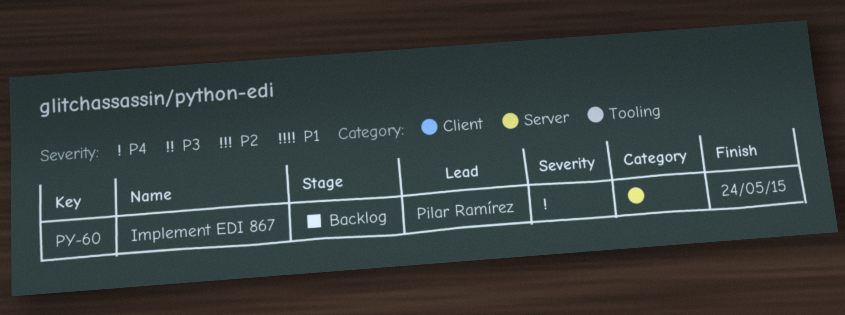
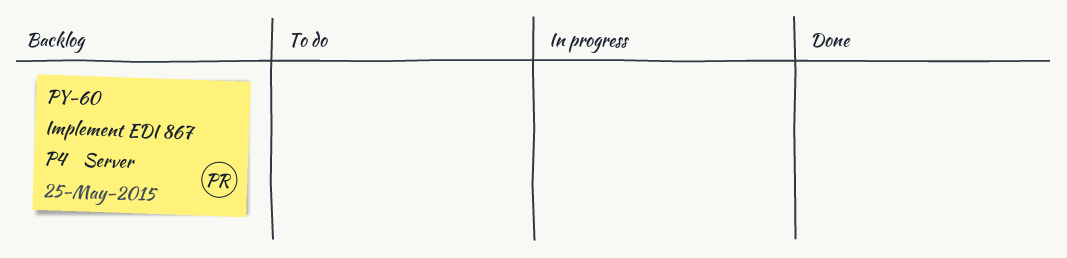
PY-60, due: May 24 -> May 25

